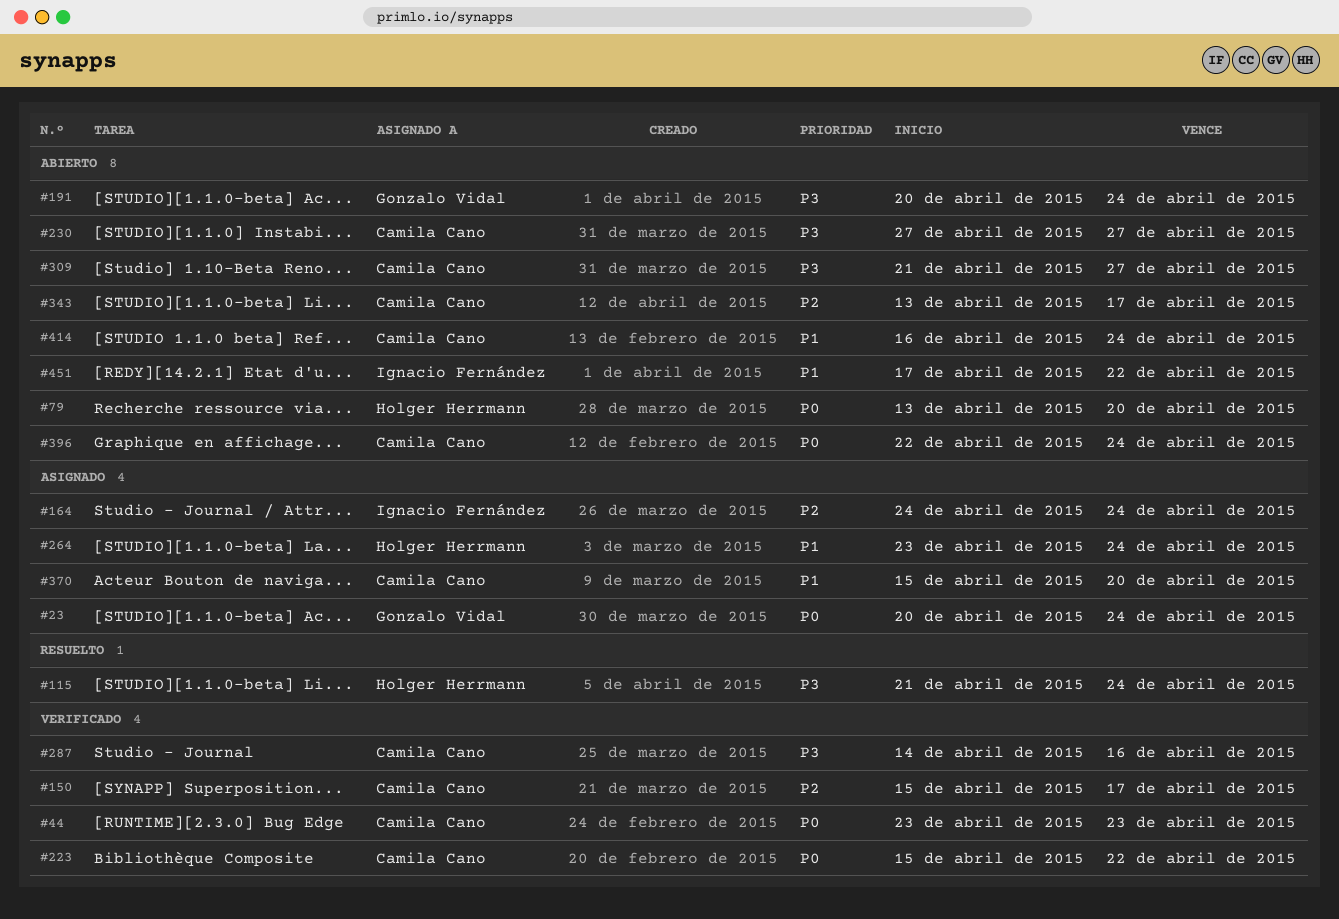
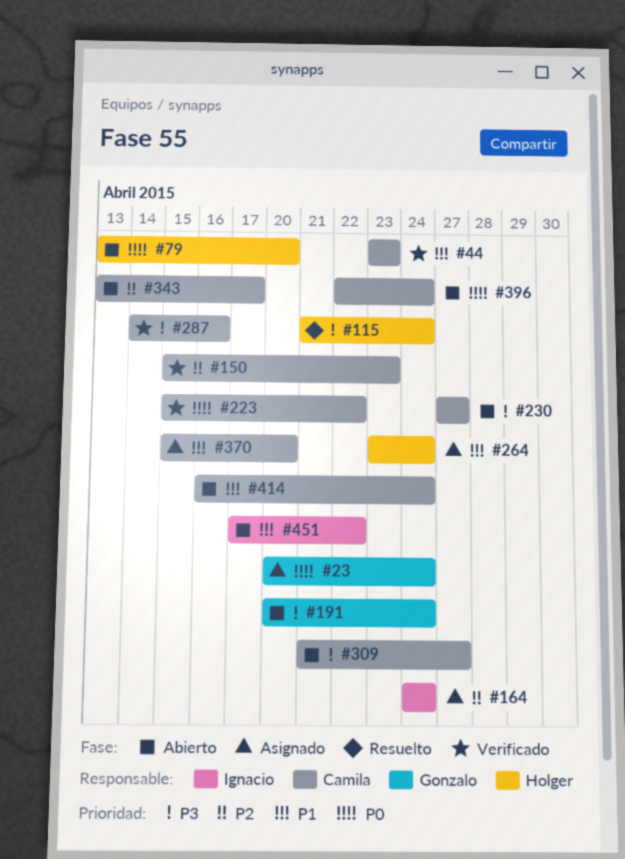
#44, priority: P0 -> P1
#150, due: Apr 17 -> Apr 23

